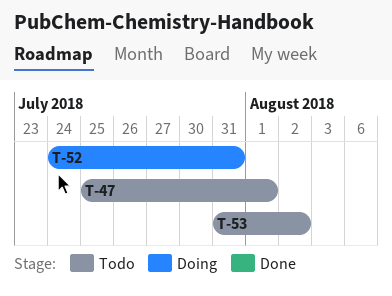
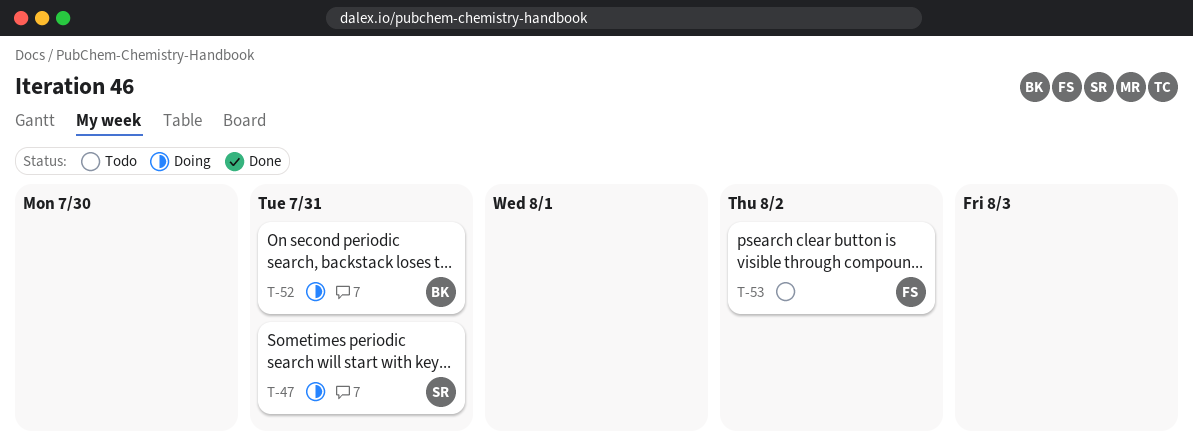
T-47, status: Todo -> Doing
T-47, due: Aug 1 -> Jul 31

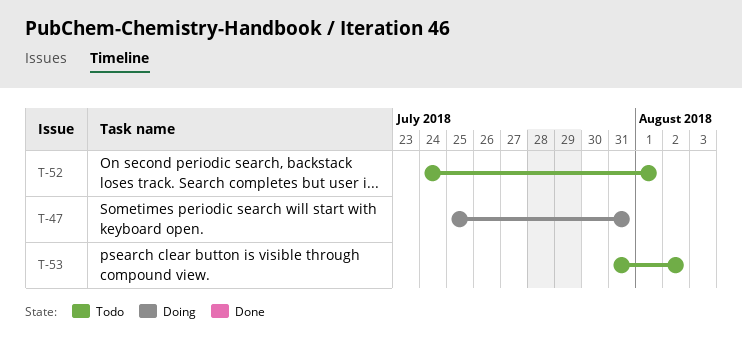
T-52, status: Doing -> Todo
T-52, due: Jul 31 -> Aug 1

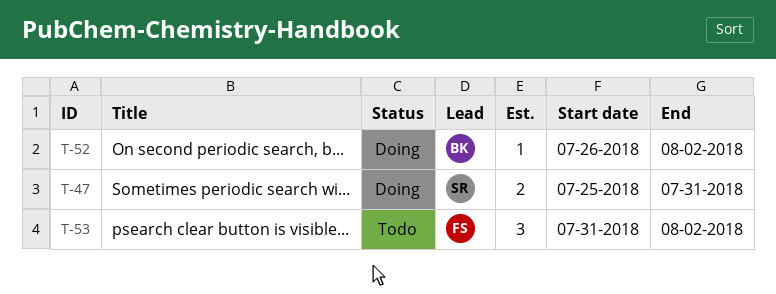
T-52, status: Todo -> Doing
T-52, start: Jul 24 -> Jul 26
T-52, due: Aug 1 -> Aug 2

